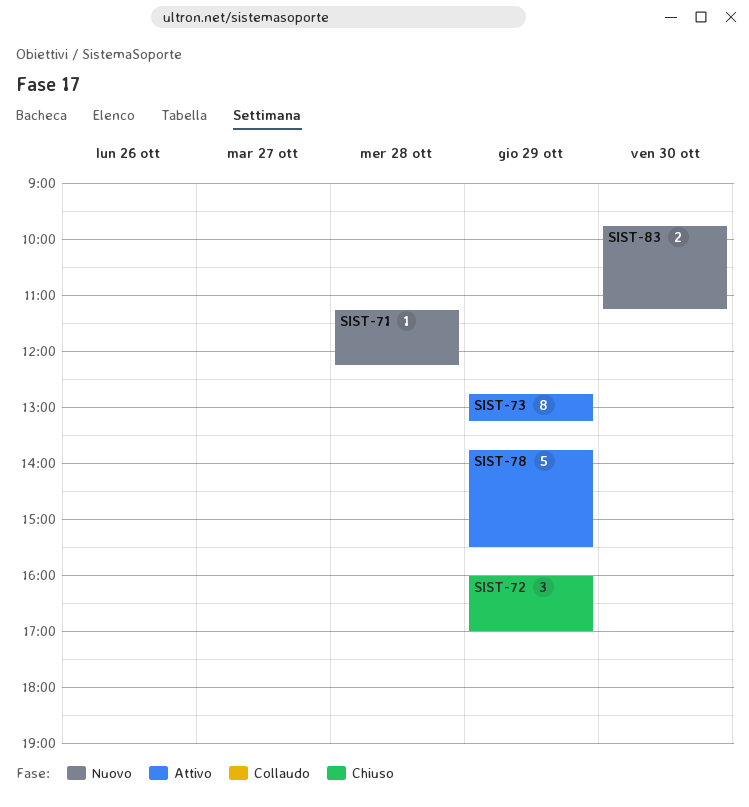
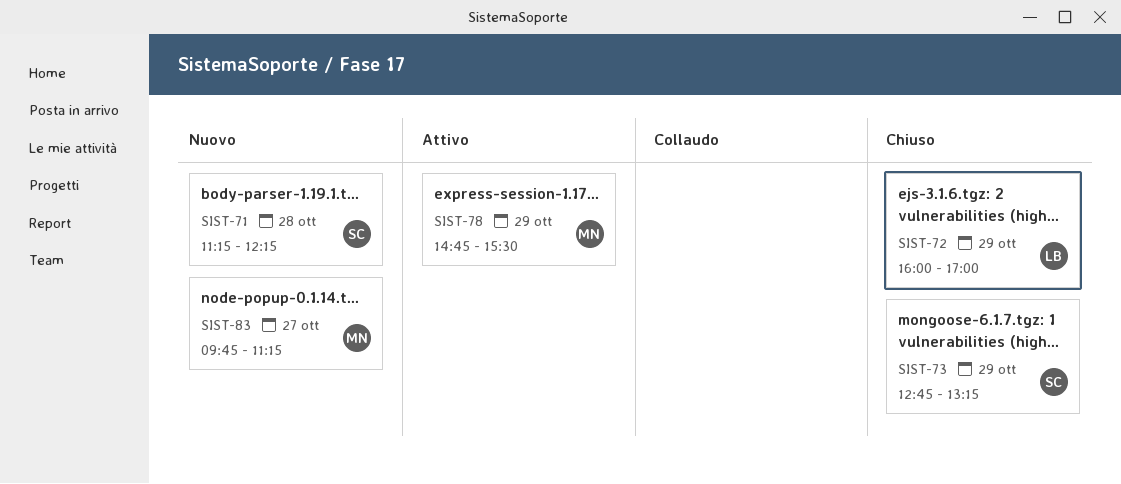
SIST-73, status: Attivo -> Chiuso
SIST-78, begins: 13:45 -> 14:45
SIST-83, day: Oct 30 -> Oct 27

